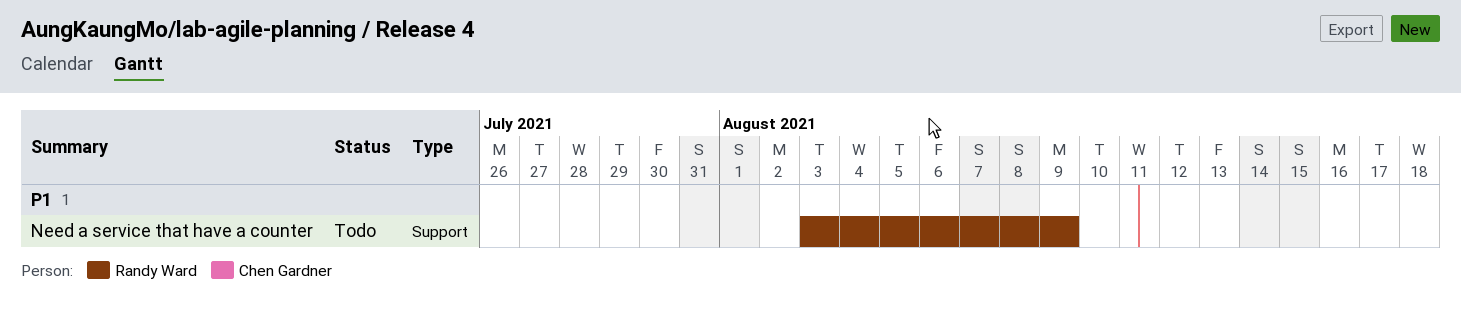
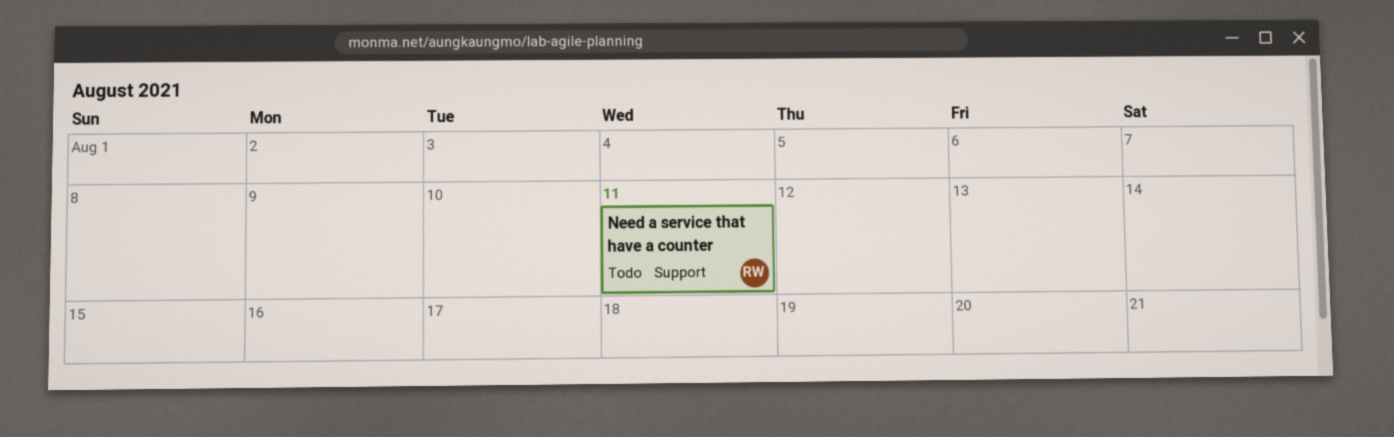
Need a service that have a counter, due: Aug 9 -> Aug 11

